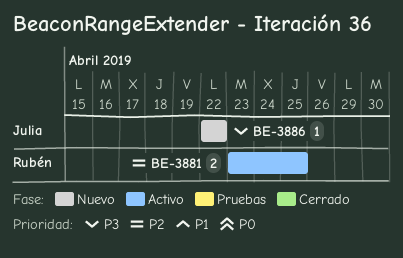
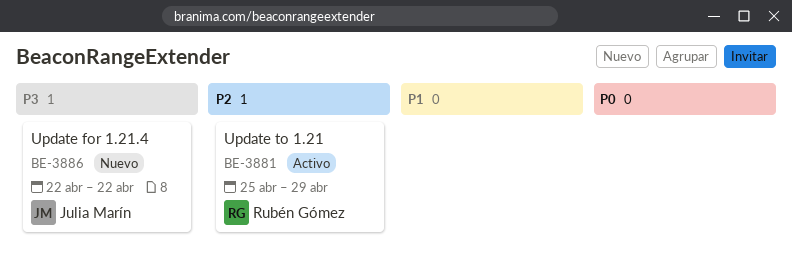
BE-3881, start: Apr 23 -> Apr 25
BE-3881, due: Apr 25 -> Apr 29

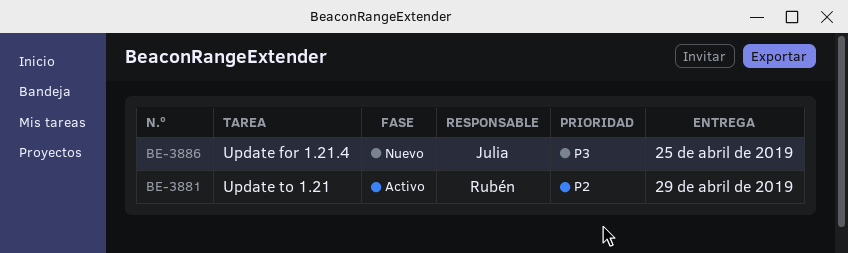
BE-3886, due: Apr 22 -> Apr 25

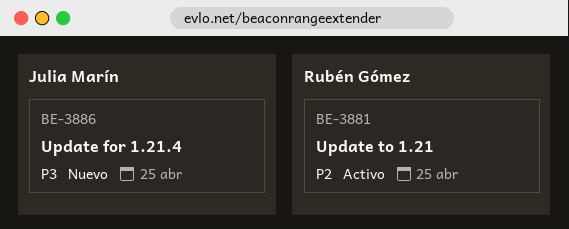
BE-3881, due: Apr 29 -> Apr 25

